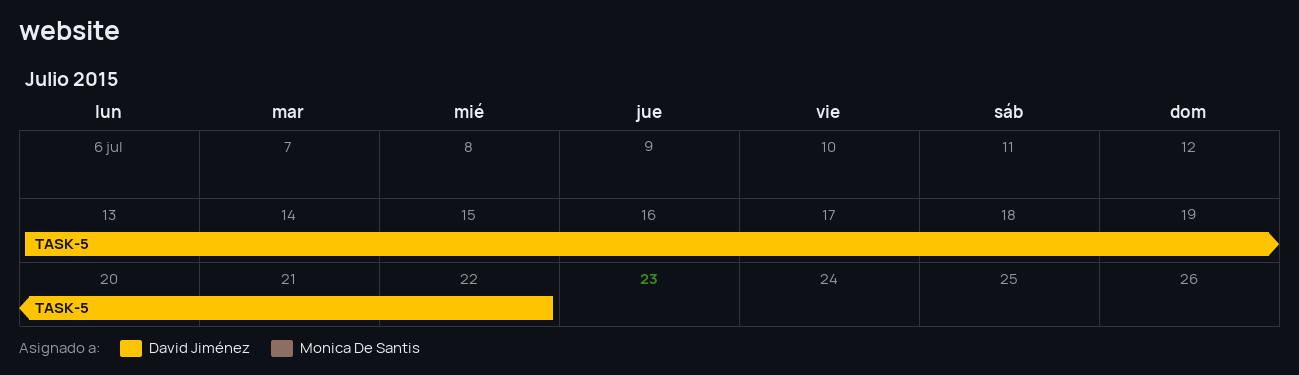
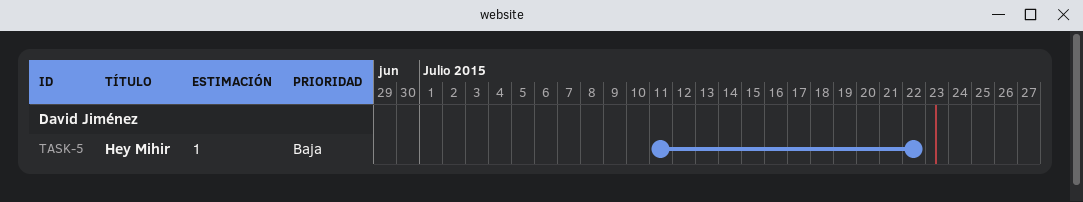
TASK-5, start: Jul 13 -> Jul 11

